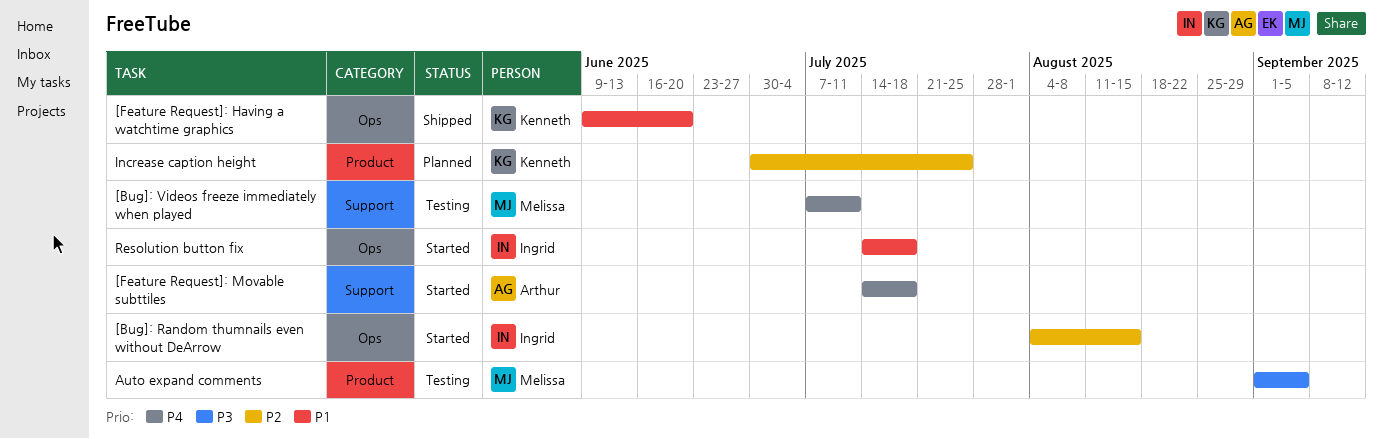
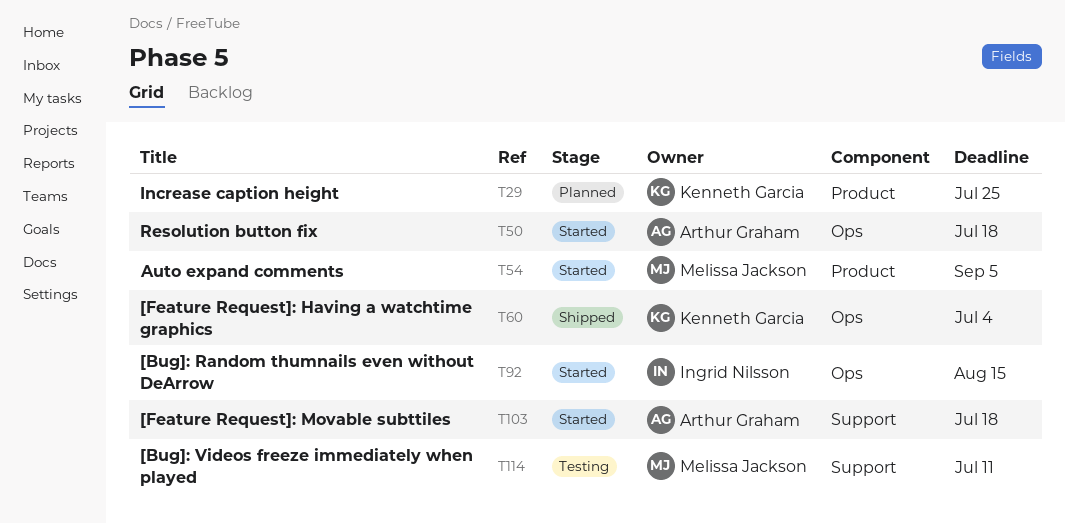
[Feature Request]: Having a watchtime graphics, due: Jun 20 -> Jul 4
Auto expand comments, status: Testing -> Started
Resolution button fix, owner: Ingrid Nilsson -> Arthur Graham

